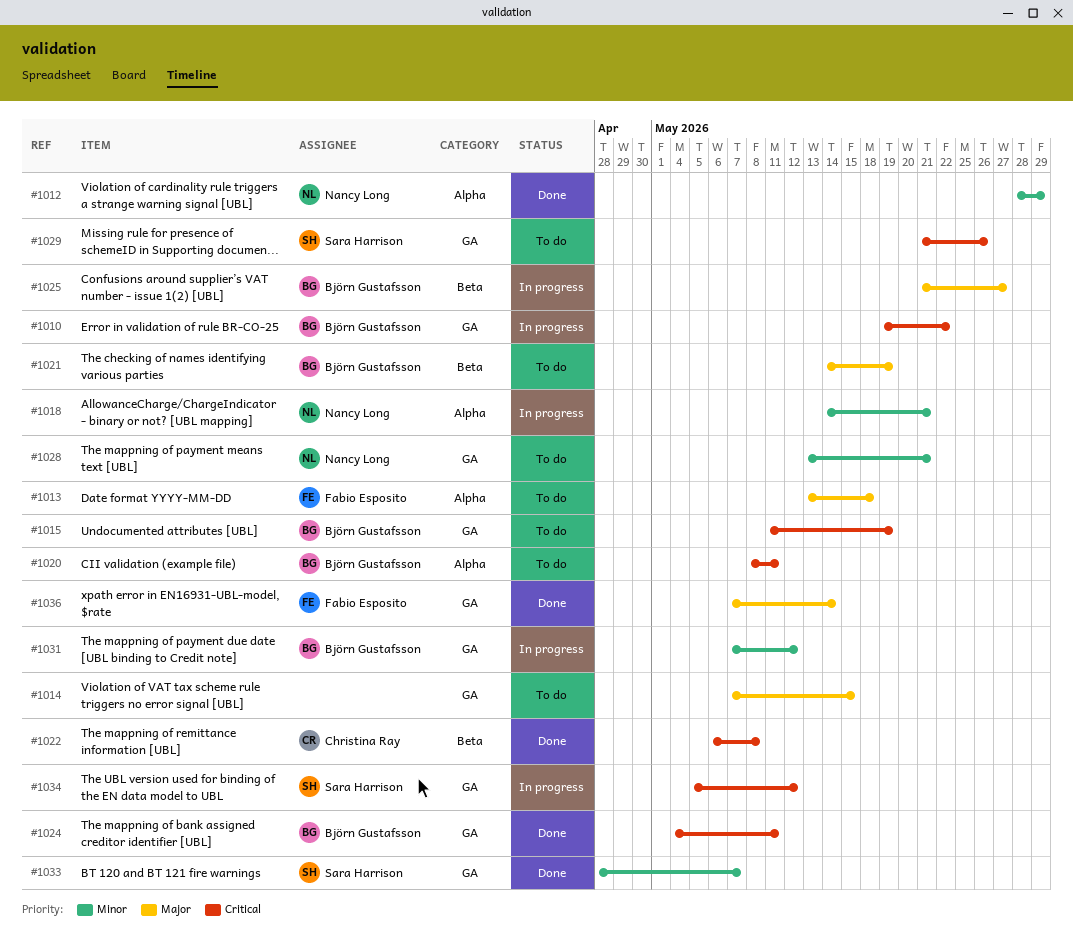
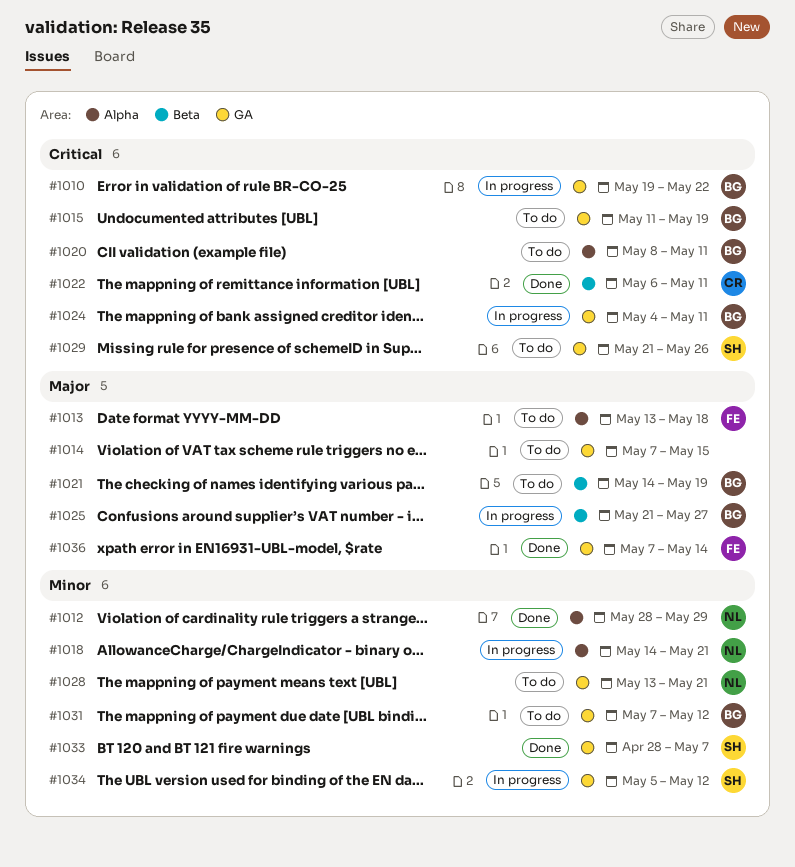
#1022, due: May 8 -> May 11
#1024, status: Done -> In progress
#1031, status: In progress -> To do
#1034, priority: Critical -> Minor

